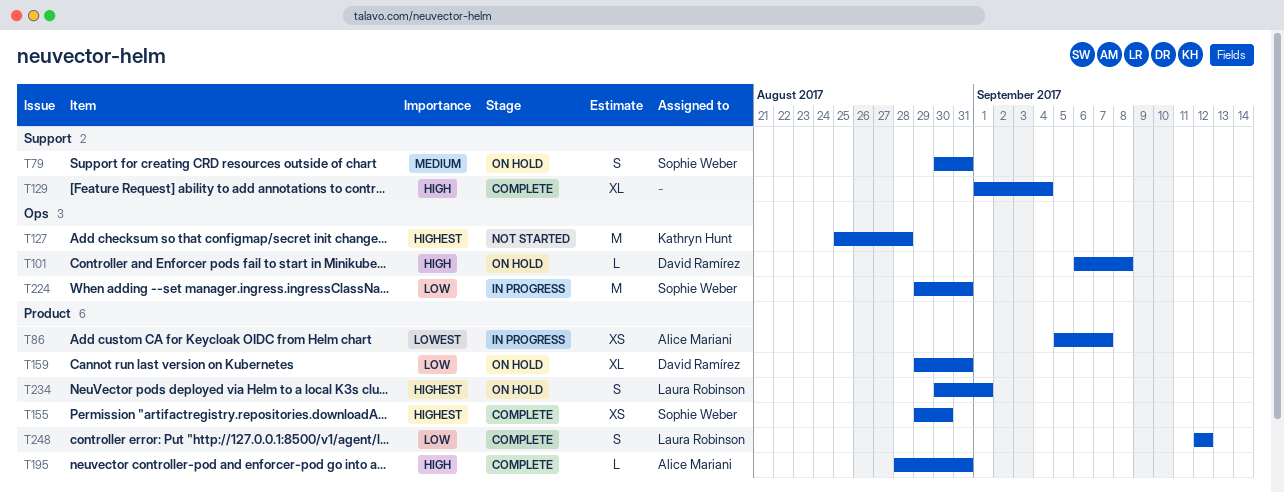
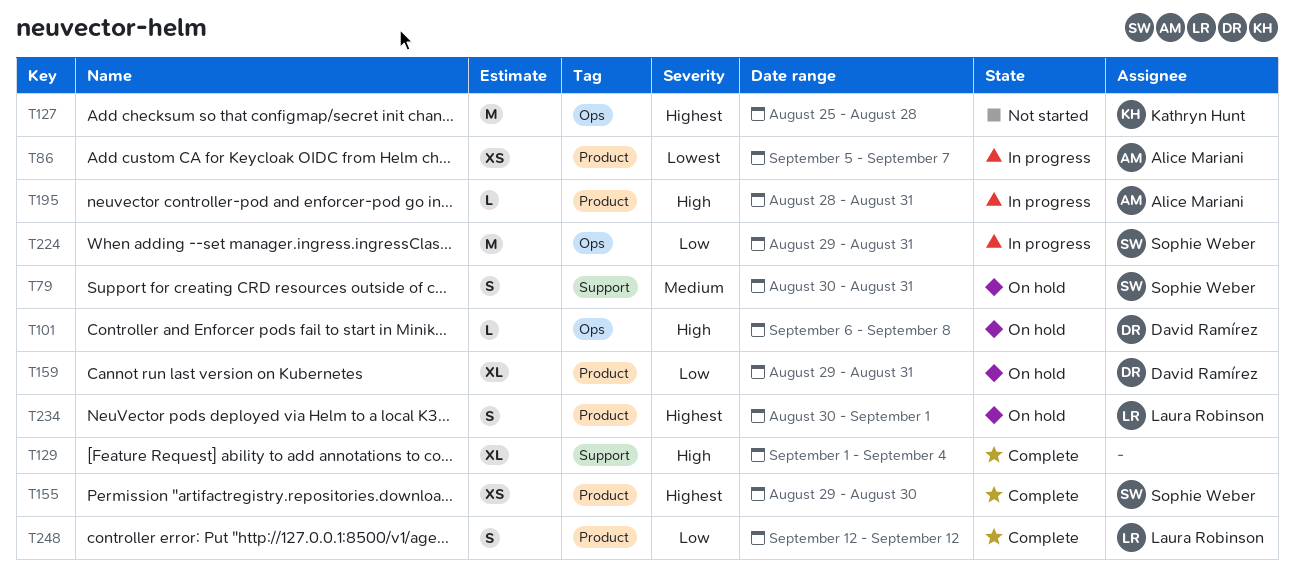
T195, status: Complete -> In progress

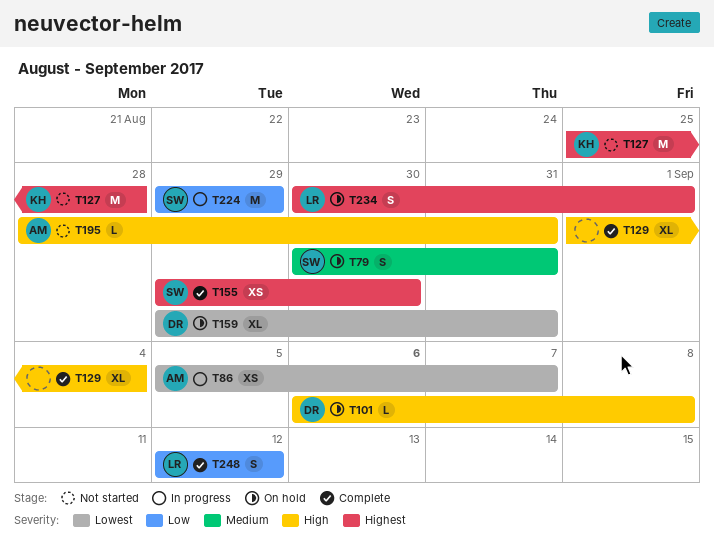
T159, priority: Low -> Lowest
T195, status: In progress -> Not started
T224, due: Aug 31 -> Aug 29

